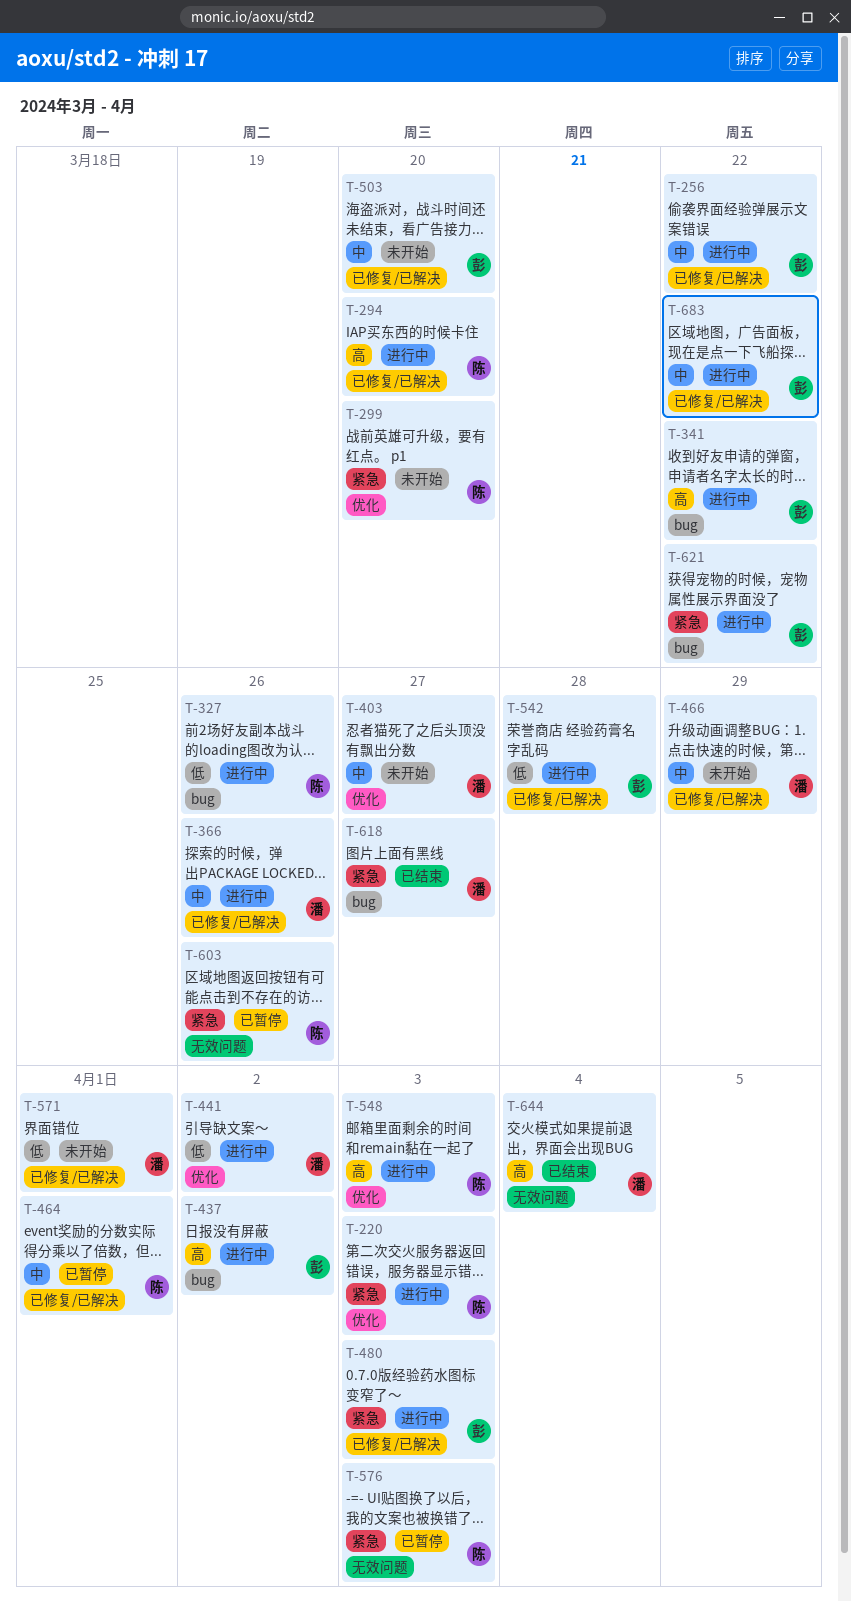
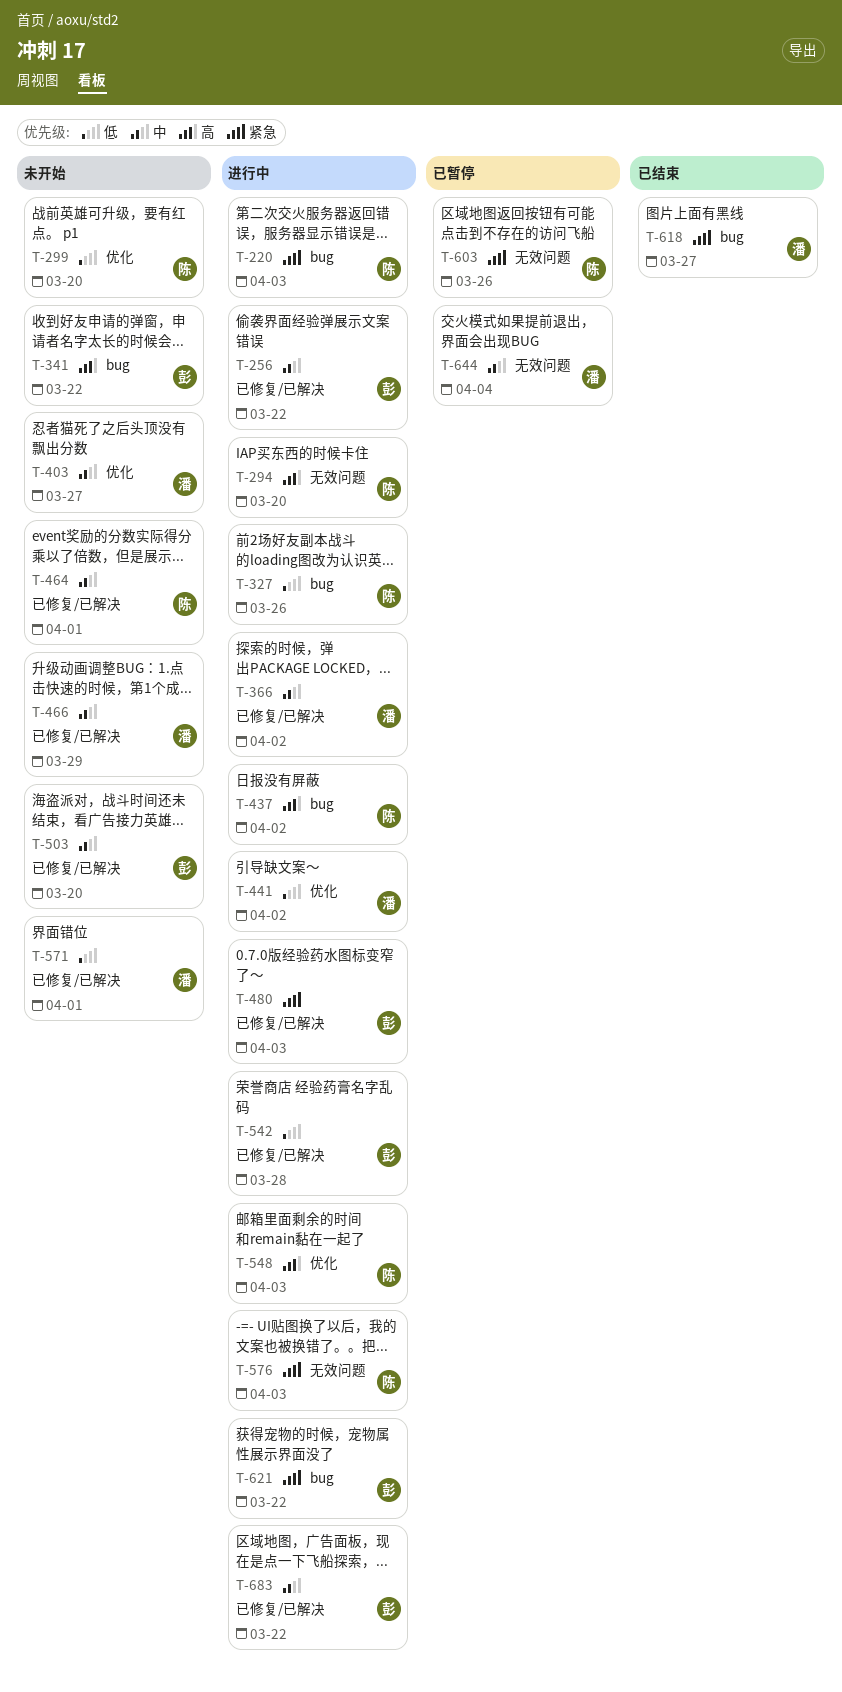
T-220, label: 优化 -> bug
T-294, label: 已修复/已解决 -> 无效问题
T-299, priority: 紧急 -> 低
T-341, status: 进行中 -> 未开始
T-366, due: Mar 26 -> Apr 2
T-437, owner: 彭 -> 陈
T-464, status: 已暂停 -> 未开始
T-576, status: 已暂停 -> 进行中
T-644, status: 已结束 -> 已暂停
T-644, priority: 高 -> 中

